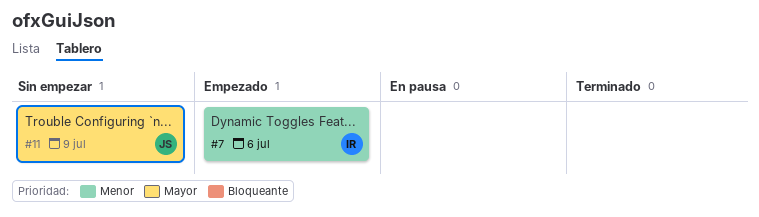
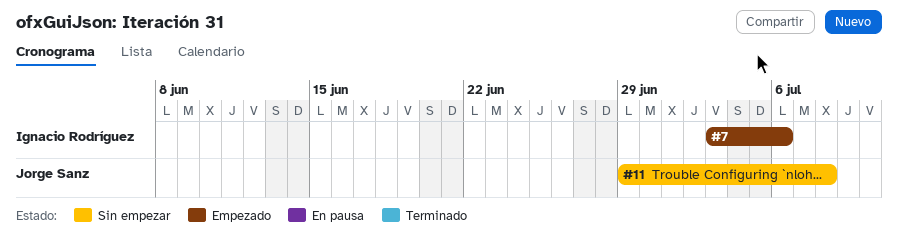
#11, due: Jul 9 -> Jul 8

